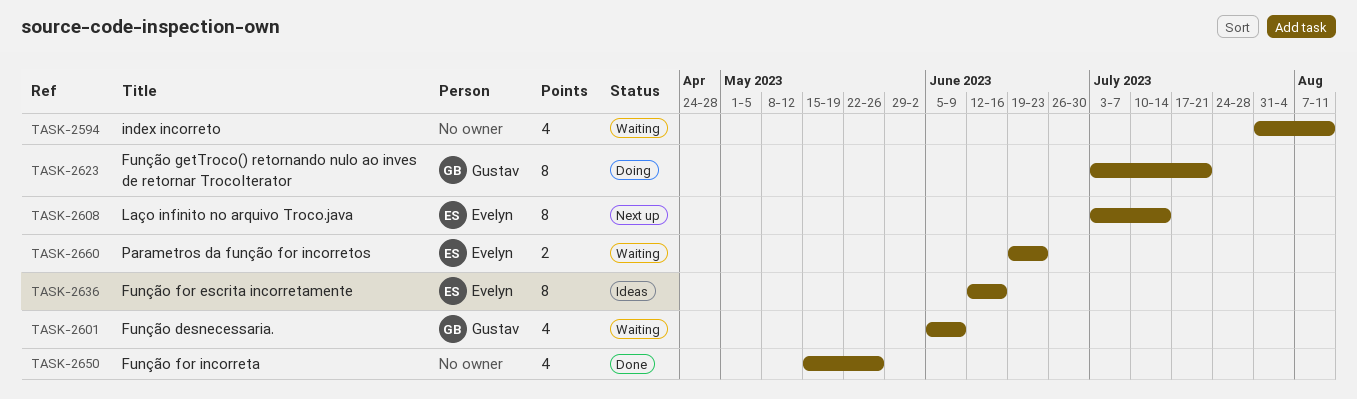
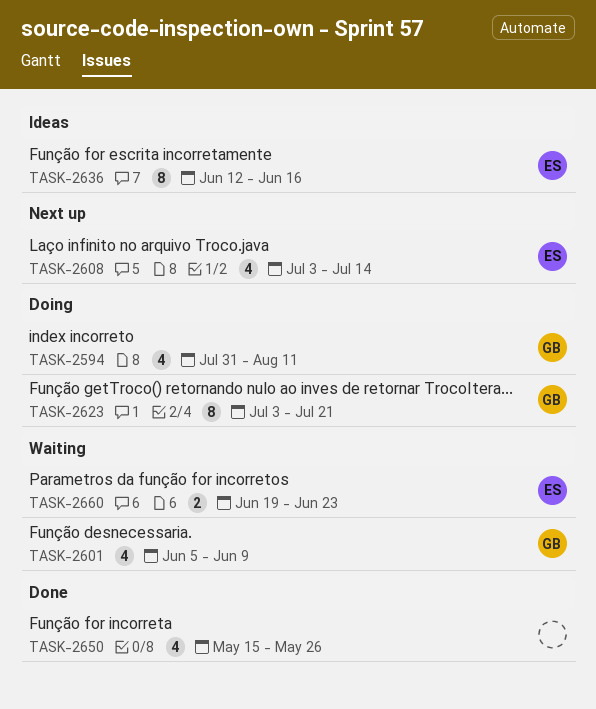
TASK-2594, status: Waiting -> Doing
TASK-2594, owner: none -> Gustav
TASK-2608, estimate: 8 -> 4

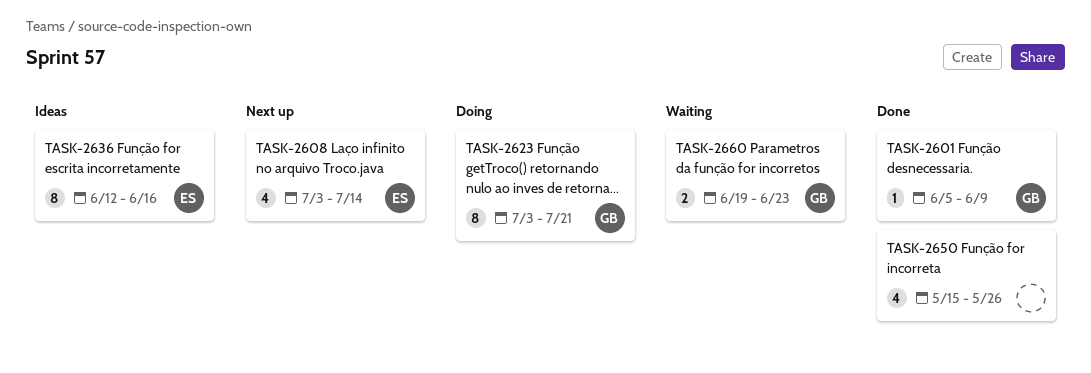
TASK-2594: present -> none
TASK-2601, status: Waiting -> Done
TASK-2601, estimate: 4 -> 1
TASK-2660, owner: ES -> GB

